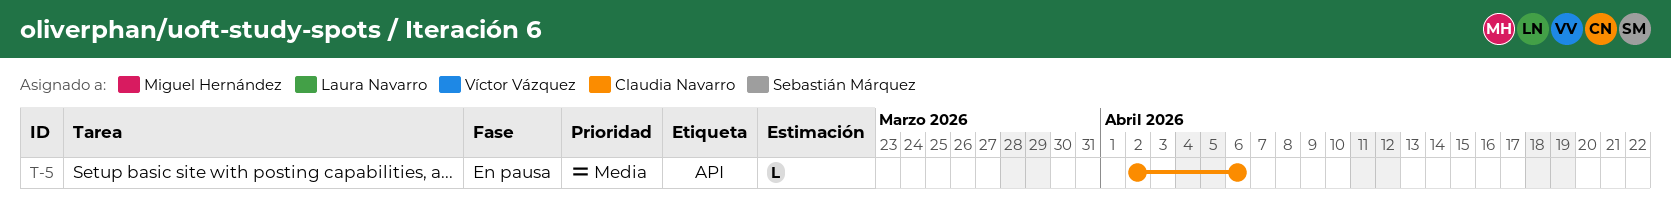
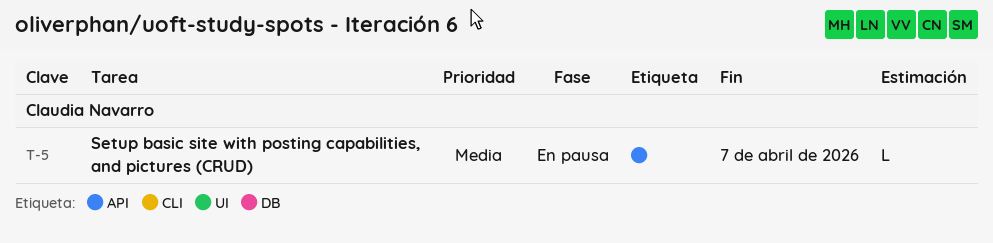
T-5, due: Apr 6 -> Apr 7

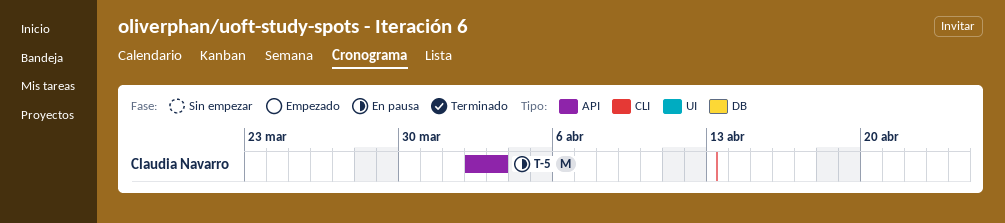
T-5, estimate: L -> M
T-5, due: Apr 7 -> Apr 3

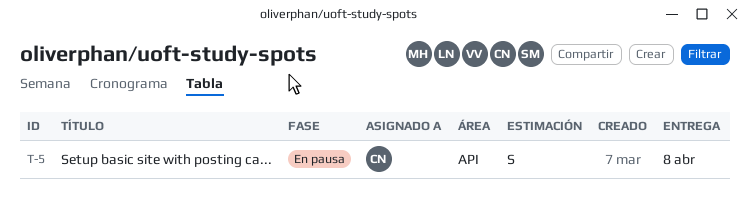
T-5, estimate: M -> S
T-5, due: Apr 3 -> Apr 8

